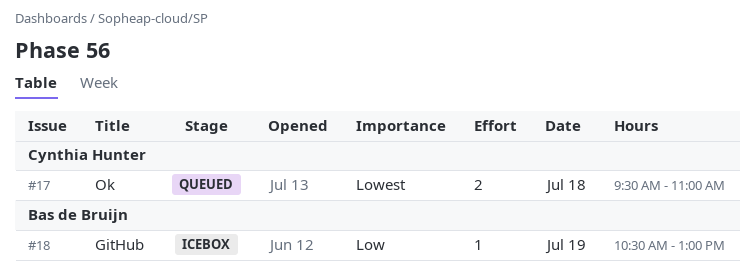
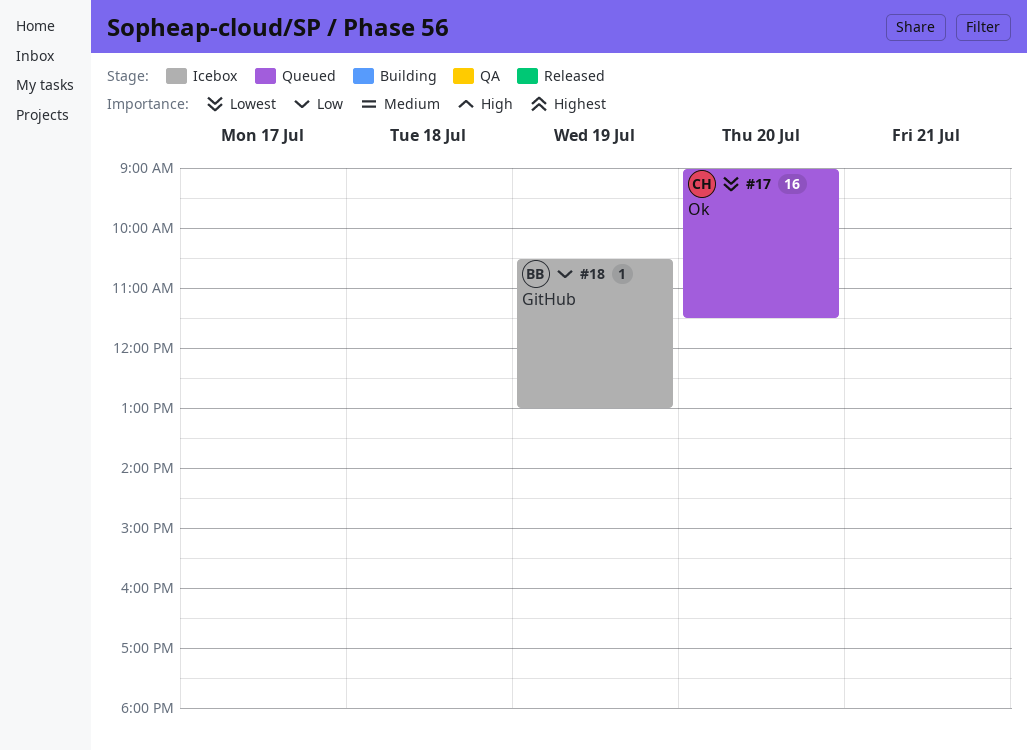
#17, estimate: 2 -> 16
#17, day: Jul 18 -> Jul 20
#17, begins: 09:30 -> 09:00
#17, ends: 11:00 -> 11:30

